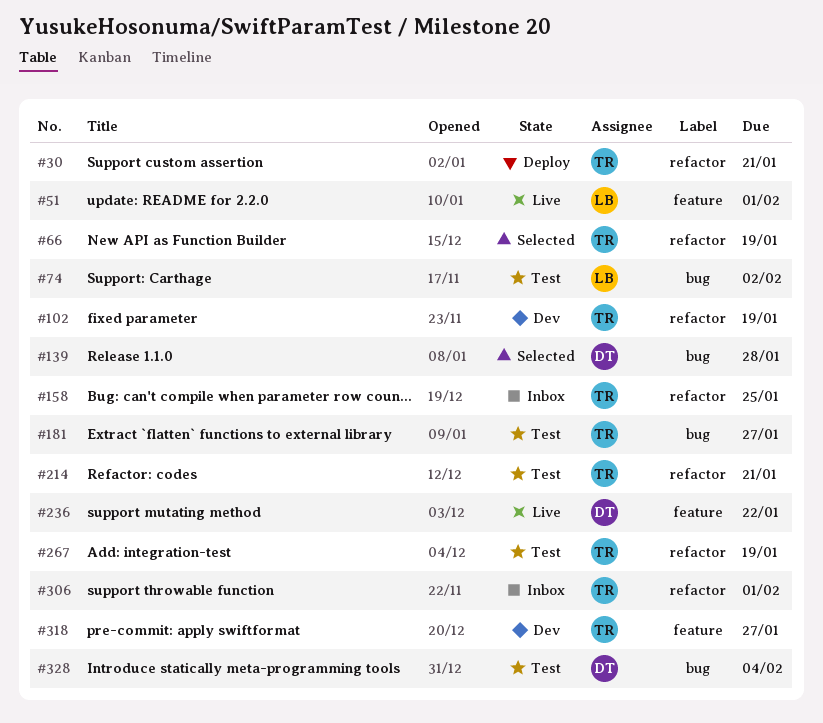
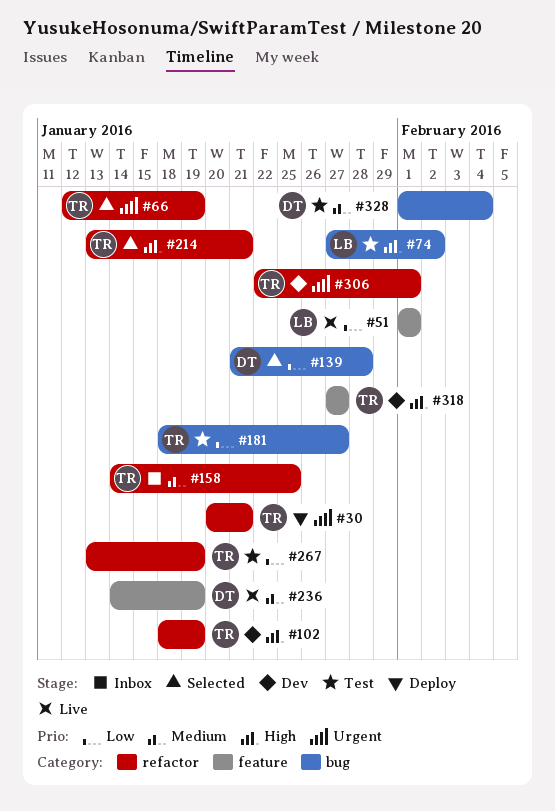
#214, status: Test -> Selected
#236, due: Jan 22 -> Jan 19
#306, status: Inbox -> Dev

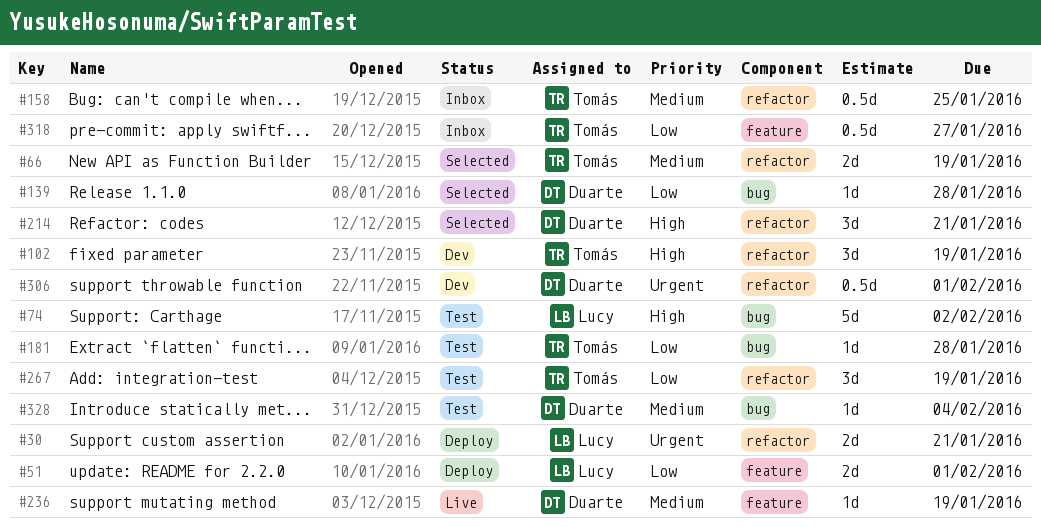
#30, owner: Tomás -> Lucy
#51, status: Live -> Deploy
#66, priority: Urgent -> Medium
#181, due: Jan 27 -> Jan 28
#214, owner: Tomás -> Duarte
#306, owner: Tomás -> Duarte
#318, status: Dev -> Inbox
#318, priority: High -> Low

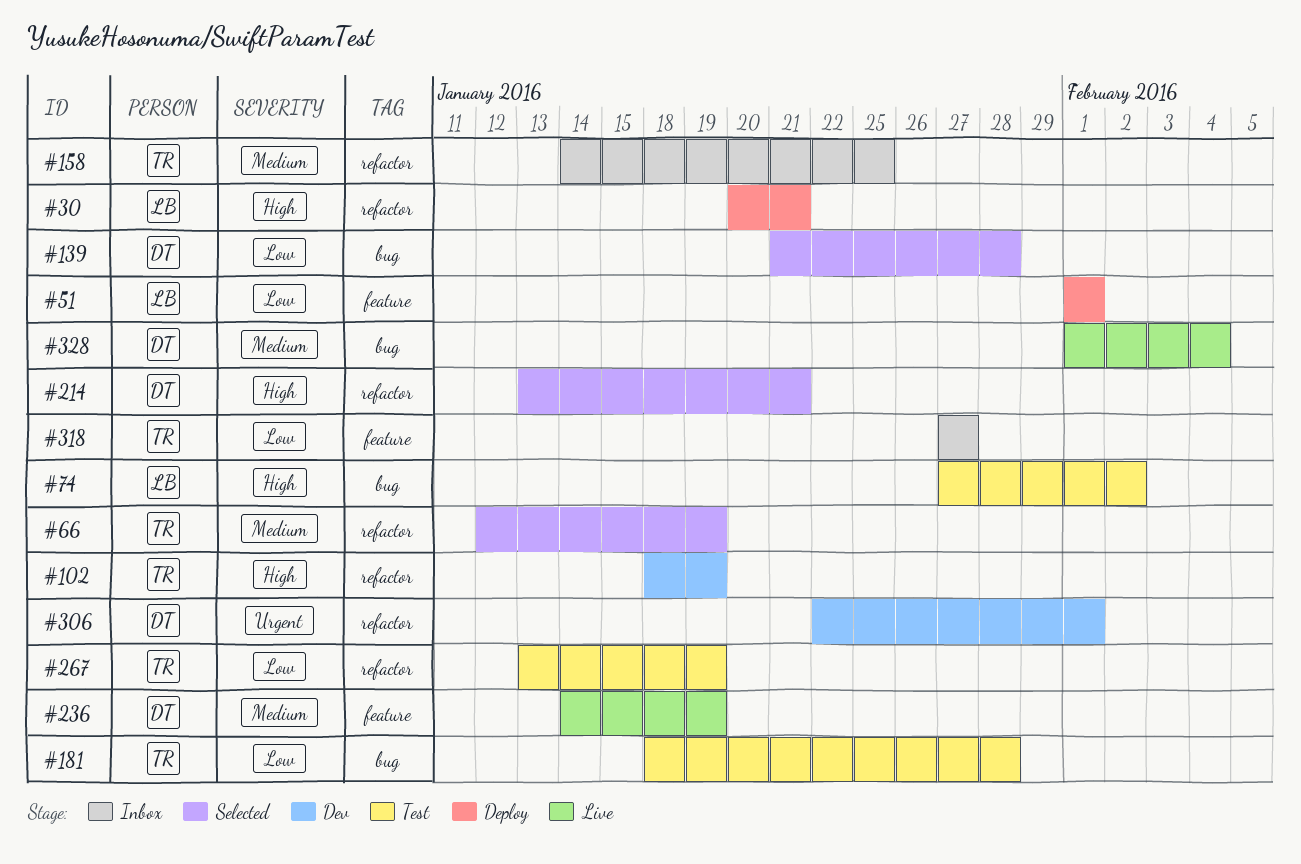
#30, priority: Urgent -> High
#328, status: Test -> Live

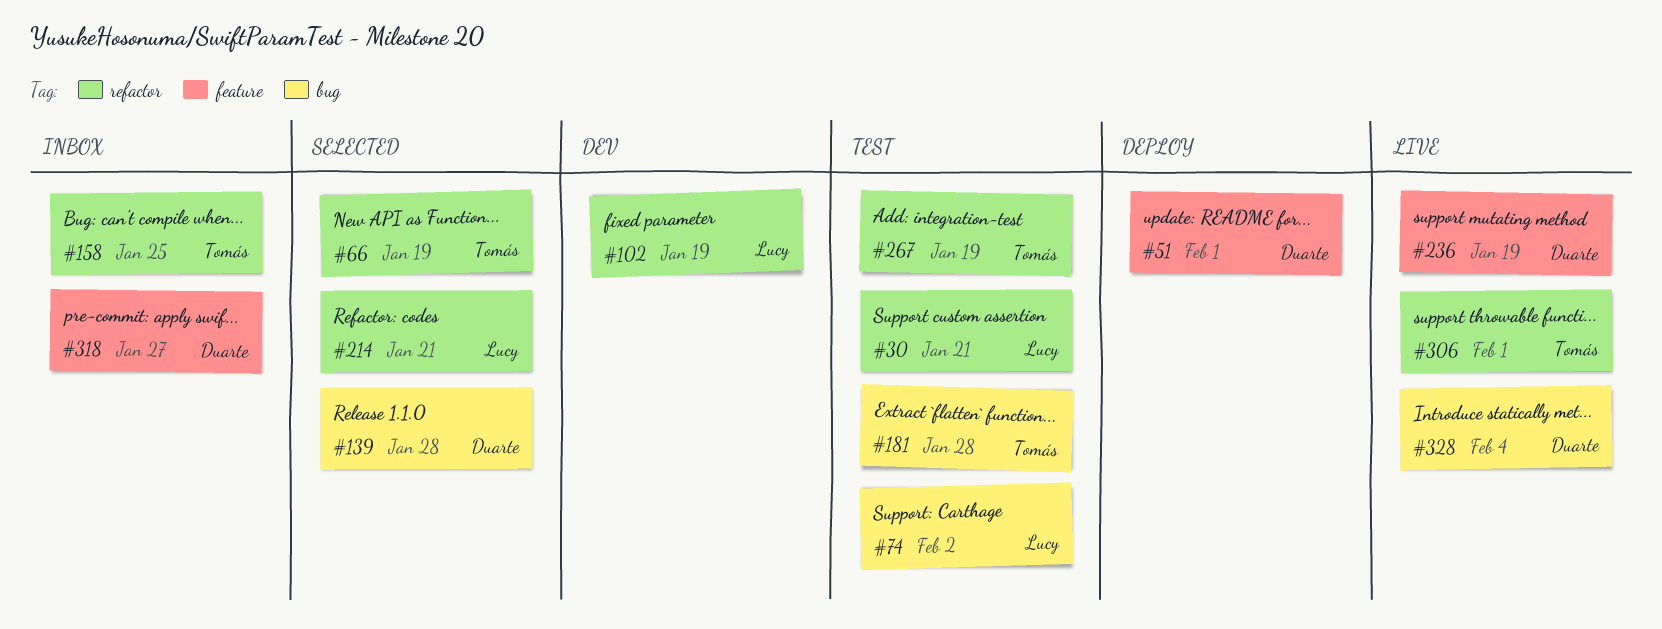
#30, status: Deploy -> Test
#51, owner: Lucy -> Duarte
#102, owner: Tomás -> Lucy
#214, owner: Duarte -> Lucy
#306, status: Dev -> Live
#306, owner: Duarte -> Tomás
#318, owner: Tomás -> Duarte

